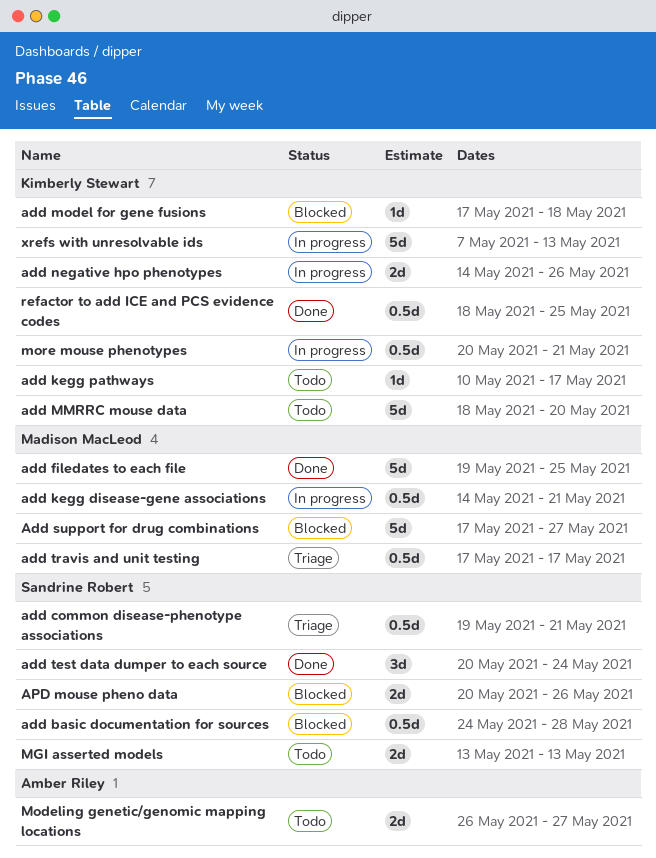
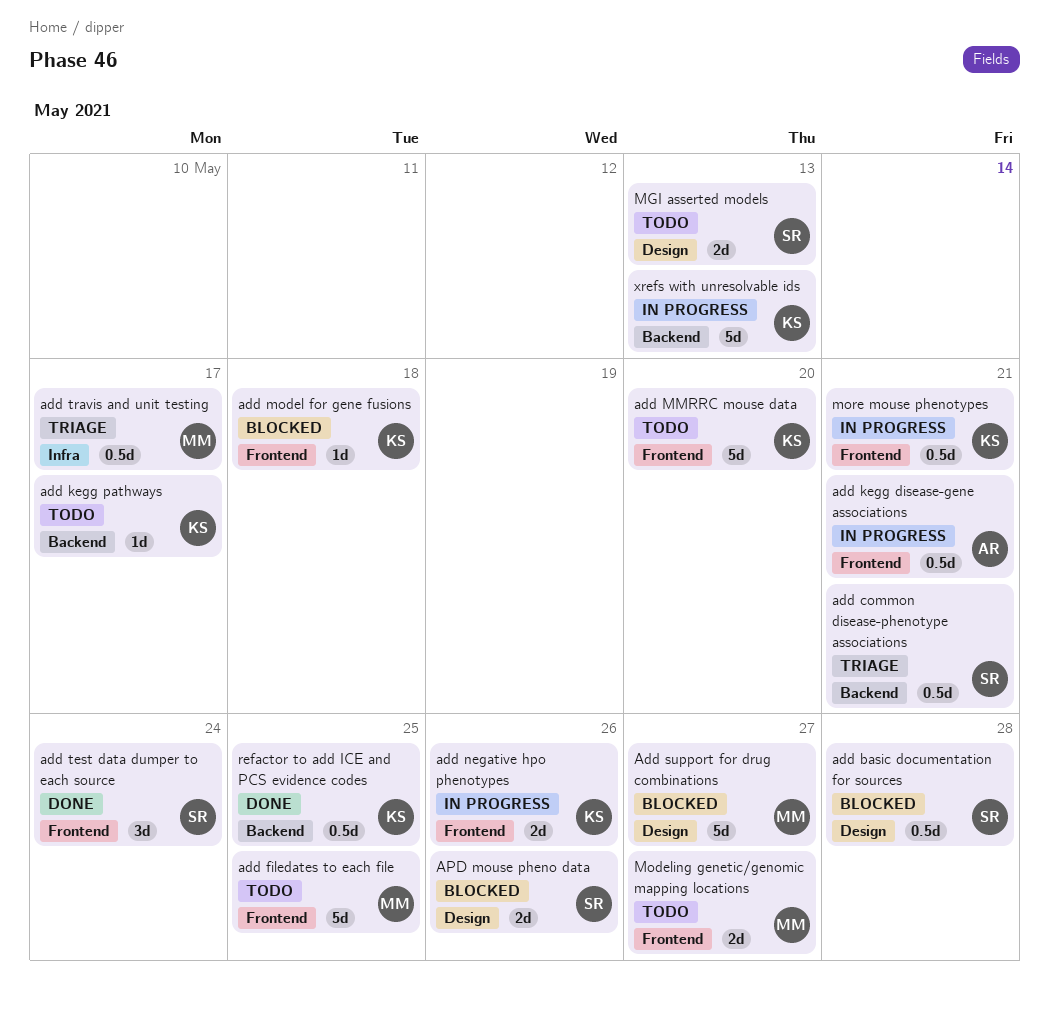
add filedates to each file, status: Done -> Todo
add kegg disease-gene associations, owner: Madison MacLeod -> Amber Riley
Modeling genetic/genomic mapping locations, owner: Amber Riley -> Madison MacLeod

